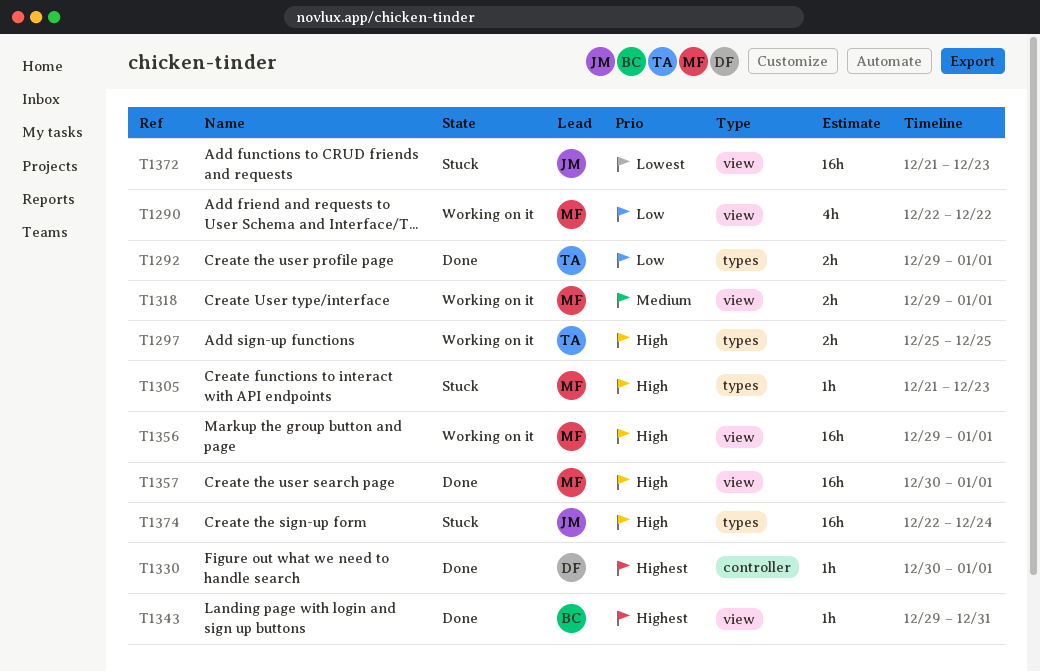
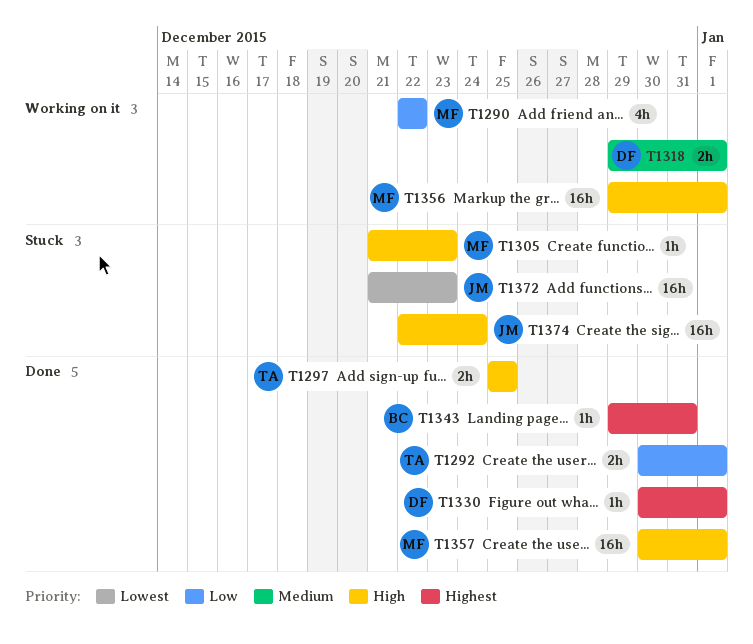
T1292, start: Dec 29 -> Dec 30
T1297, status: Working on it -> Done
T1318, owner: MF -> DF

